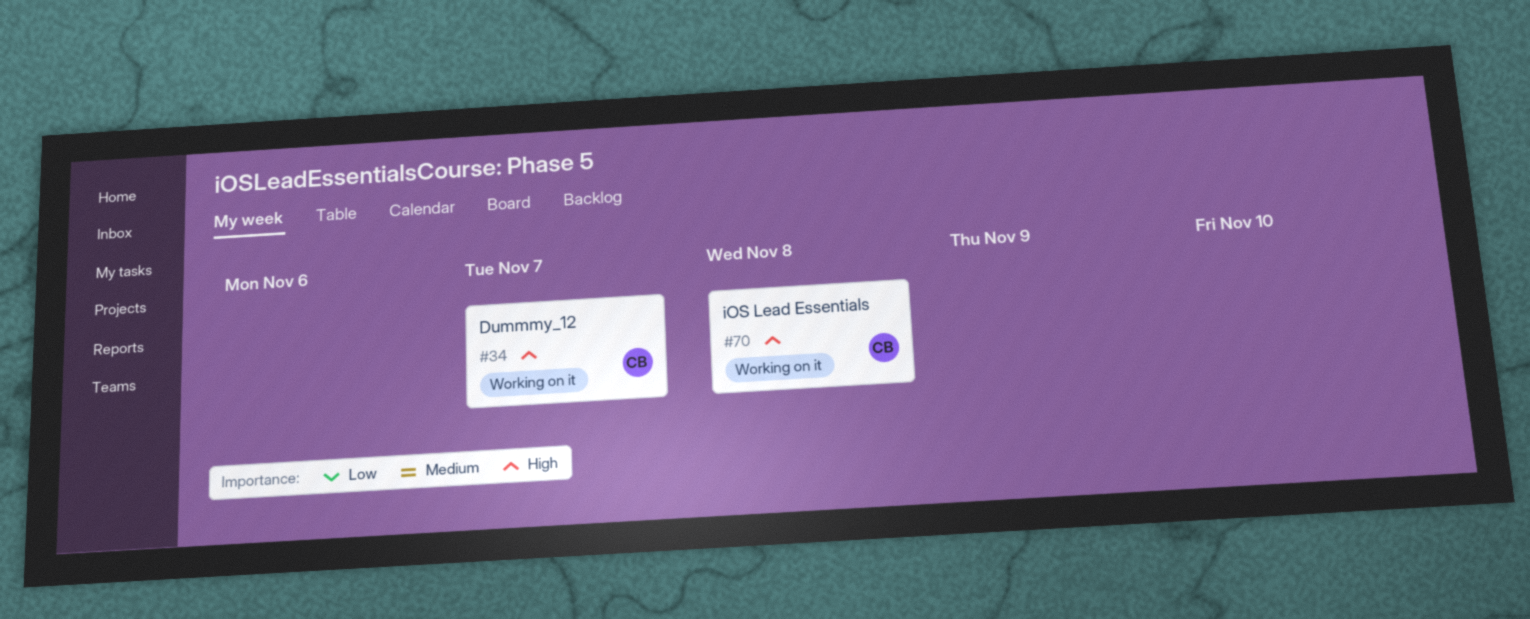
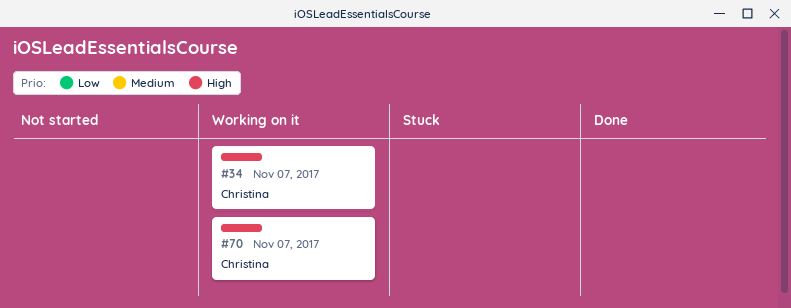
#70, due: Nov 8 -> Nov 7

